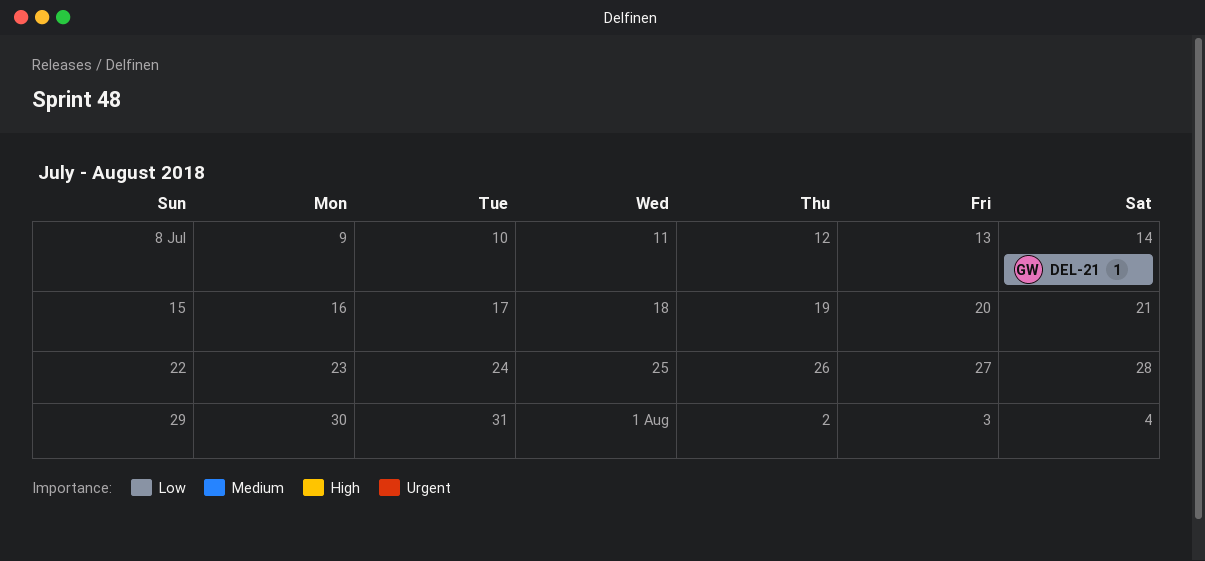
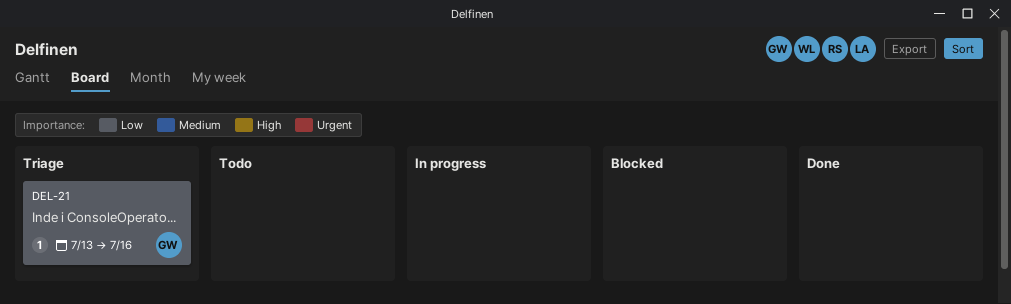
DEL-21, start: Jul 14 -> Jul 13
DEL-21, due: Jul 14 -> Jul 16

